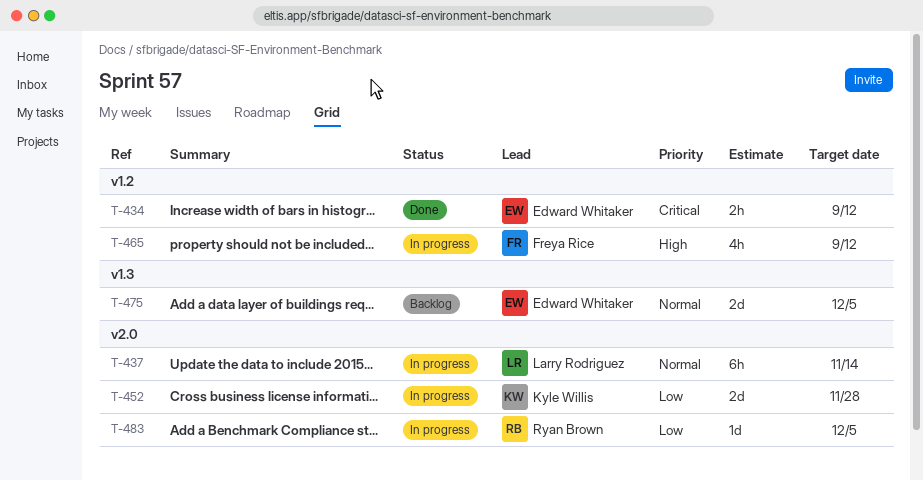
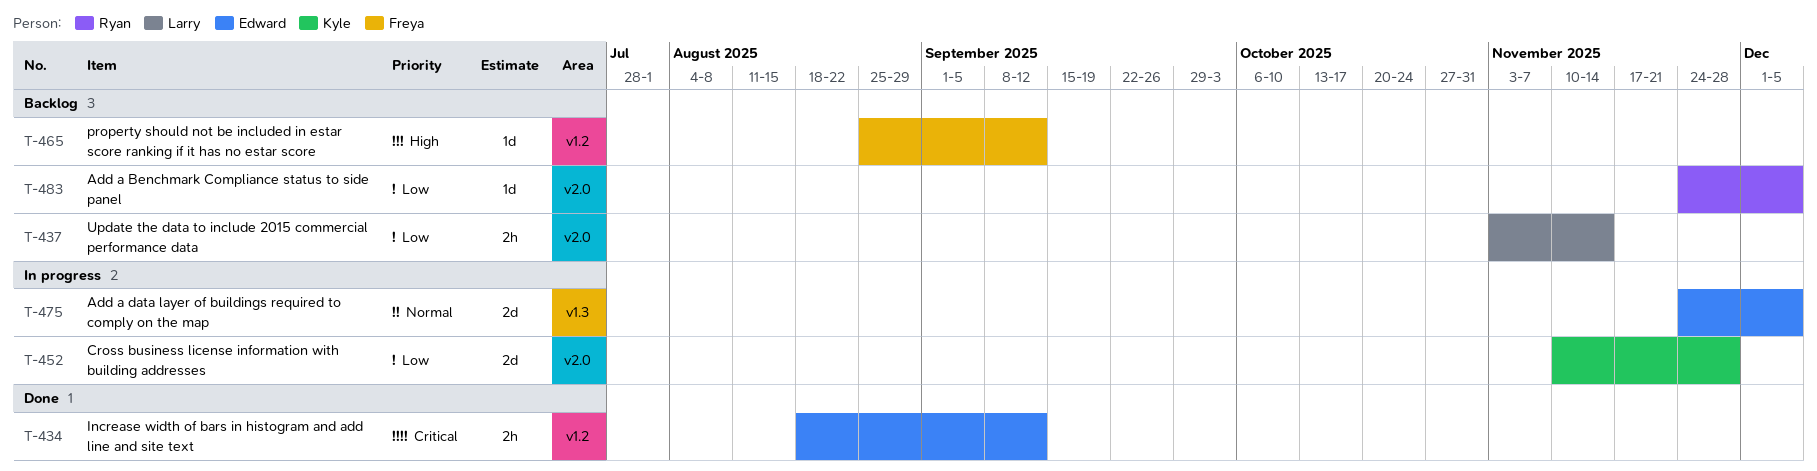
T-437, status: In progress -> Backlog
T-437, priority: Normal -> Low
T-437, estimate: 6h -> 2h
T-465, status: In progress -> Backlog
T-465, estimate: 4h -> 1d
T-475, status: Backlog -> In progress
T-483, status: In progress -> Backlog

